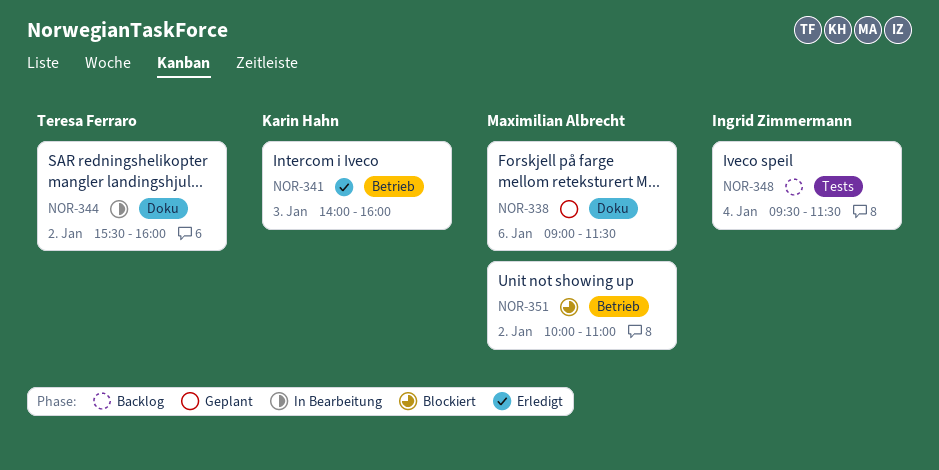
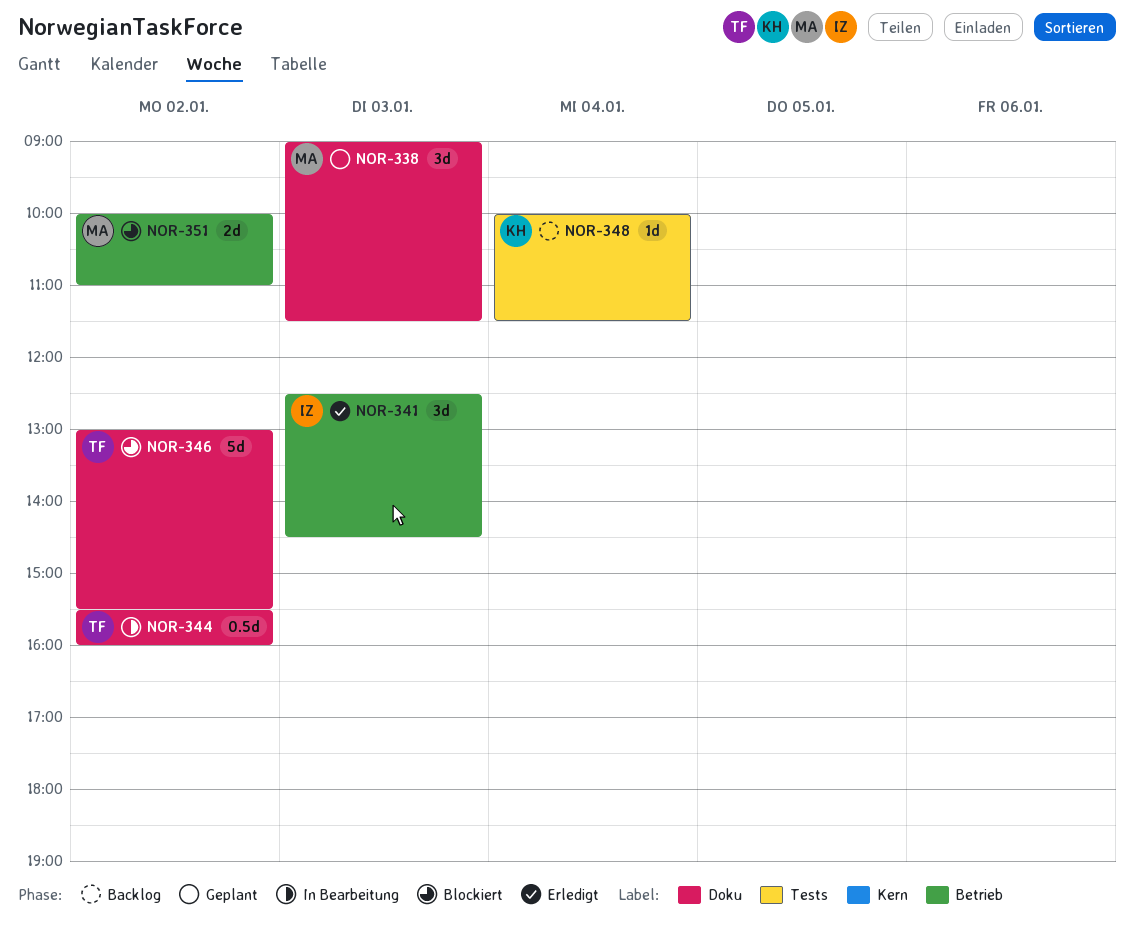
NOR-338, day: Jan 6 -> Jan 3
NOR-341, owner: Karin Hahn -> Ingrid Zimmermann
NOR-341, begins: 14:00 -> 12:30
NOR-341, ends: 16:00 -> 14:30
NOR-346: none -> present
NOR-348, owner: Ingrid Zimmermann -> Karin Hahn
NOR-348, begins: 09:30 -> 10:00

